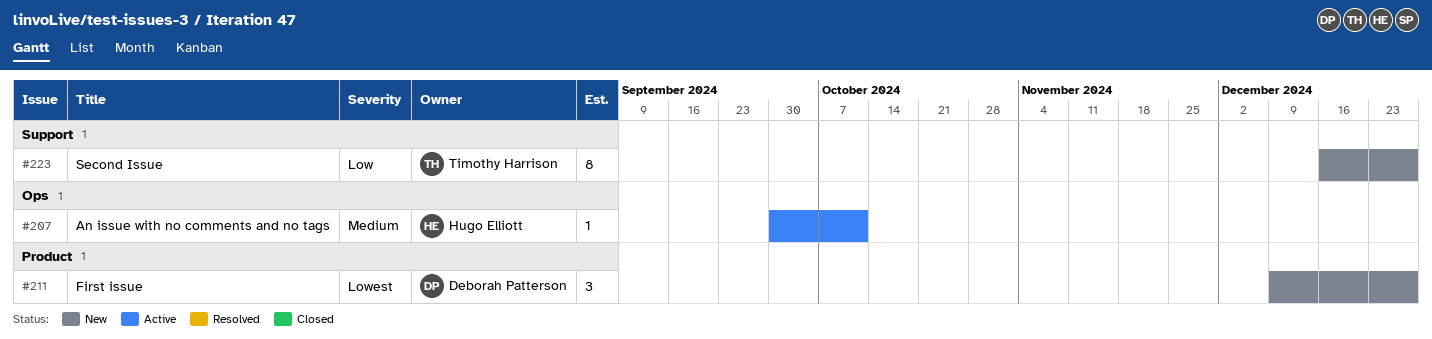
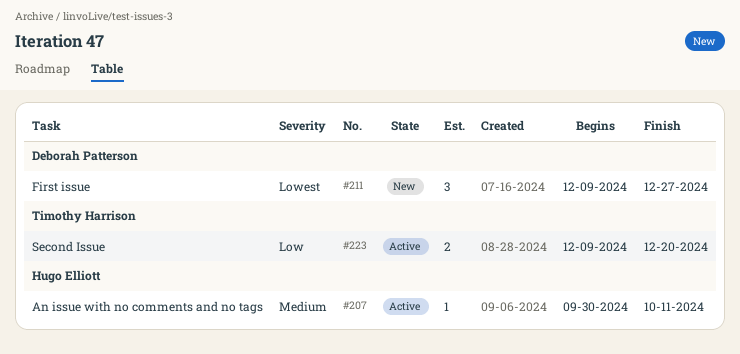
#223, status: New -> Active
#223, estimate: 8 -> 2
#223, start: Dec 16 -> Dec 9
#223, due: Dec 27 -> Dec 20

